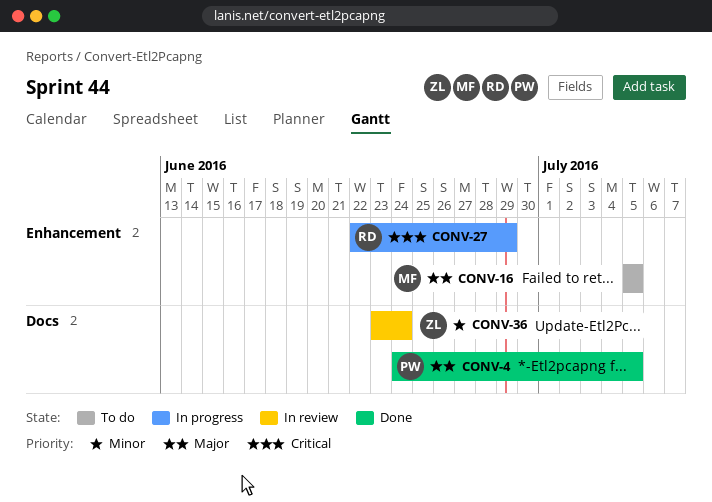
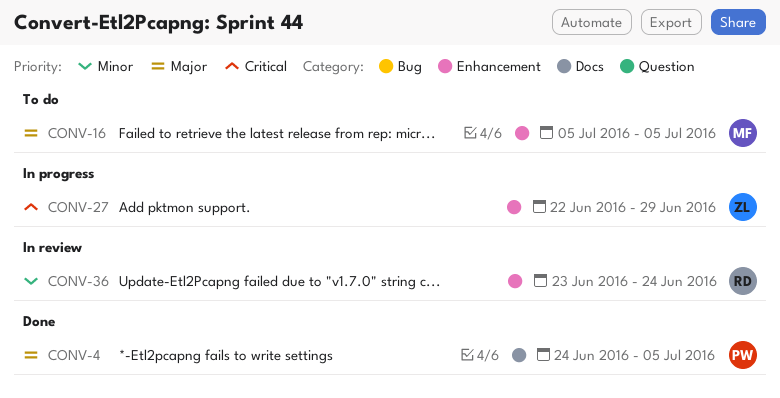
CONV-27, owner: RD -> ZL
CONV-36, owner: ZL -> RD
CONV-36, label: Docs -> Enhancement

